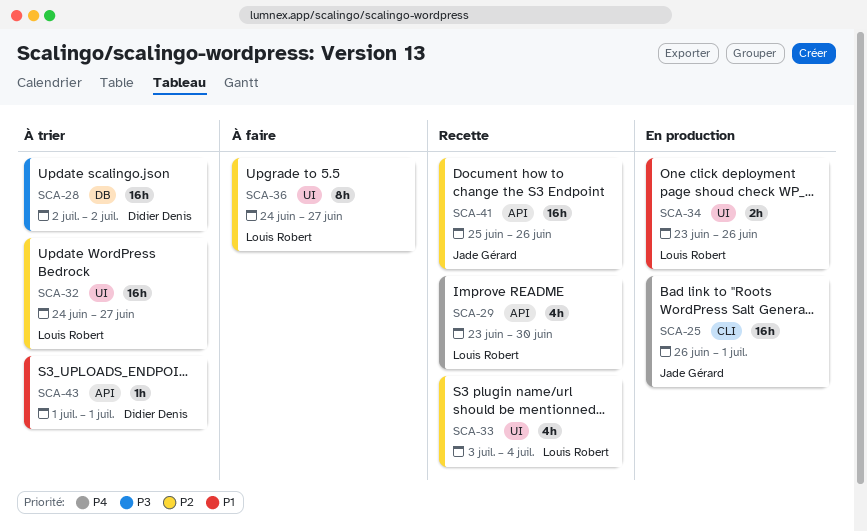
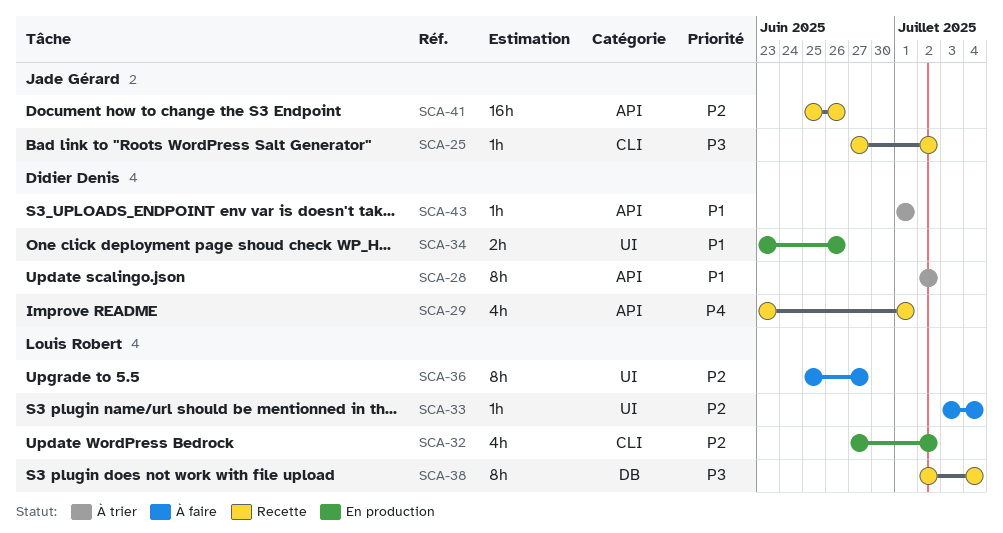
SCA-25, status: En production -> Recette
SCA-25, priority: P4 -> P3
SCA-25, estimate: 16h -> 1h
SCA-25, start: Jun 26 -> Jun 27
SCA-25, due: Jul 1 -> Jul 2
SCA-28, priority: P3 -> P1
SCA-28, label: DB -> API
SCA-28, estimate: 16h -> 8h
SCA-29, owner: Louis Robert -> Didier Denis
SCA-29, due: Jun 30 -> Jul 1
SCA-32, status: À trier -> En production
SCA-32, label: UI -> CLI
SCA-32, estimate: 16h -> 4h
SCA-32, start: Jun 24 -> Jun 27
SCA-32, due: Jun 27 -> Jul 2
SCA-33, status: Recette -> À faire
SCA-33, estimate: 4h -> 1h
SCA-34, owner: Louis Robert -> Didier Denis
SCA-36, start: Jun 24 -> Jun 25
SCA-38: none -> present

